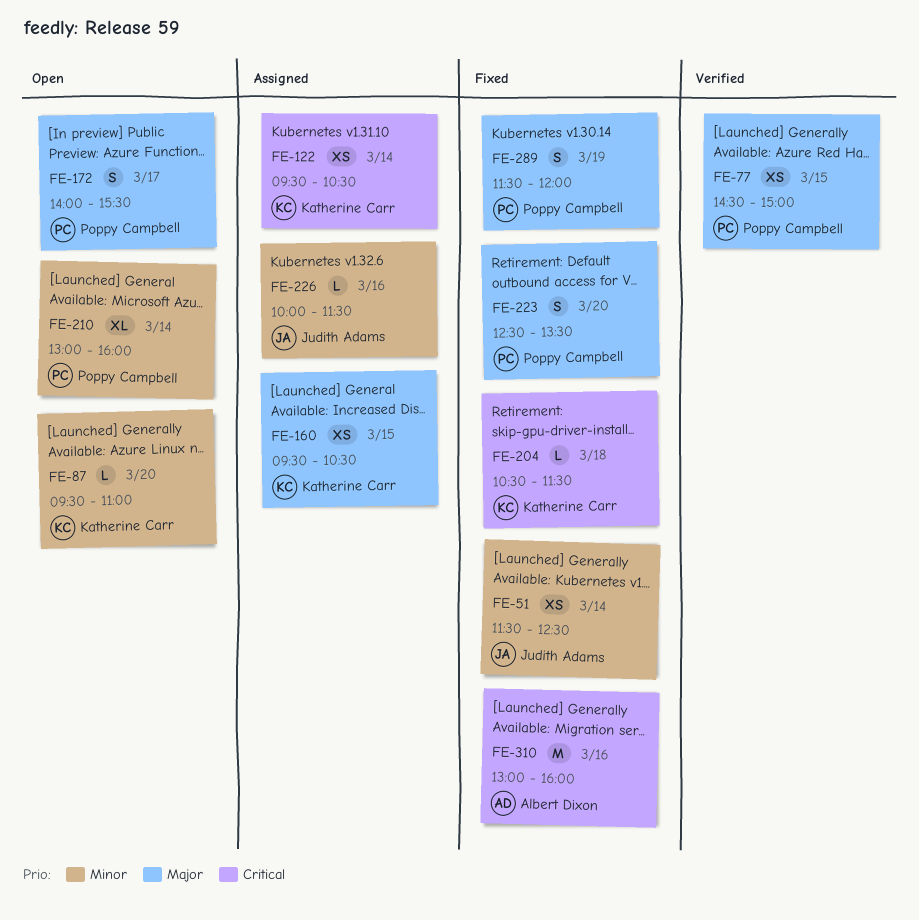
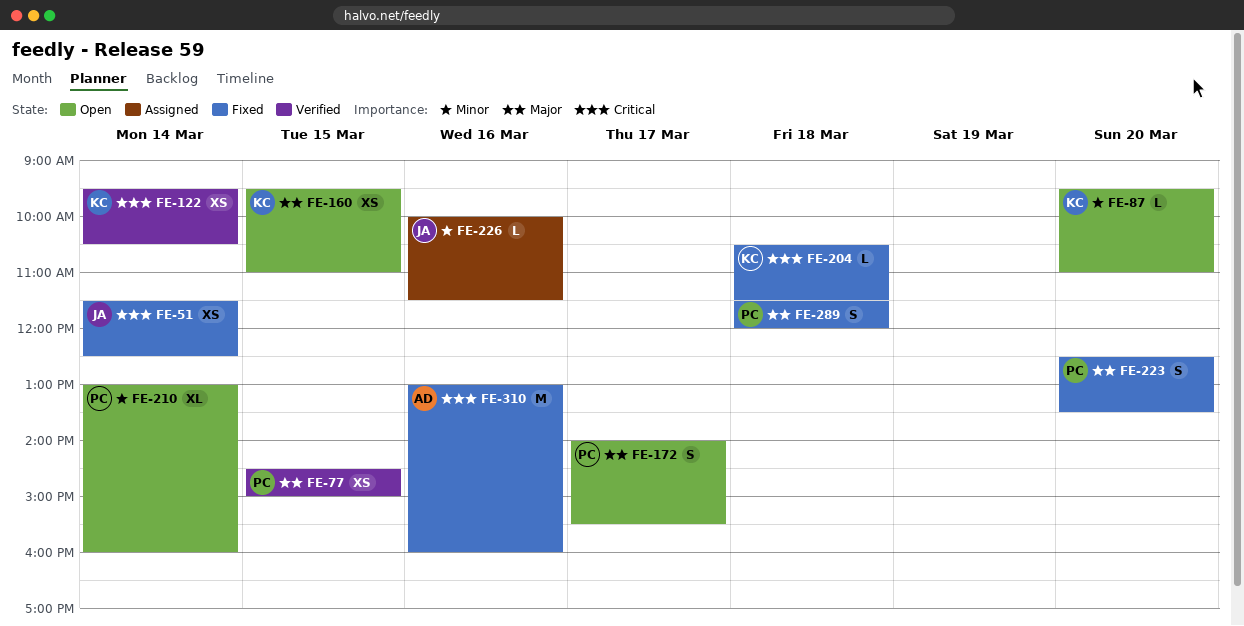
FE-51, priority: Minor -> Critical
FE-122, status: Assigned -> Verified
FE-160, status: Assigned -> Open
FE-160, ends: 10:30 -> 11:00
FE-289, day: Mar 19 -> Mar 18

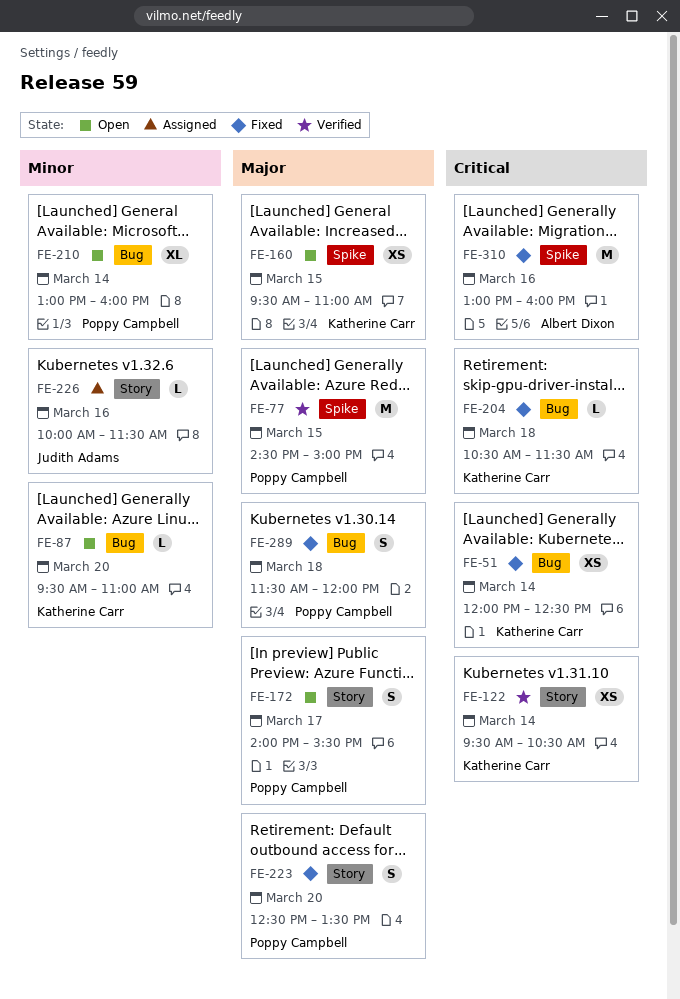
FE-51, owner: Judith Adams -> Katherine Carr
FE-51, begins: 11:30 -> 12:00
FE-77, estimate: XS -> M

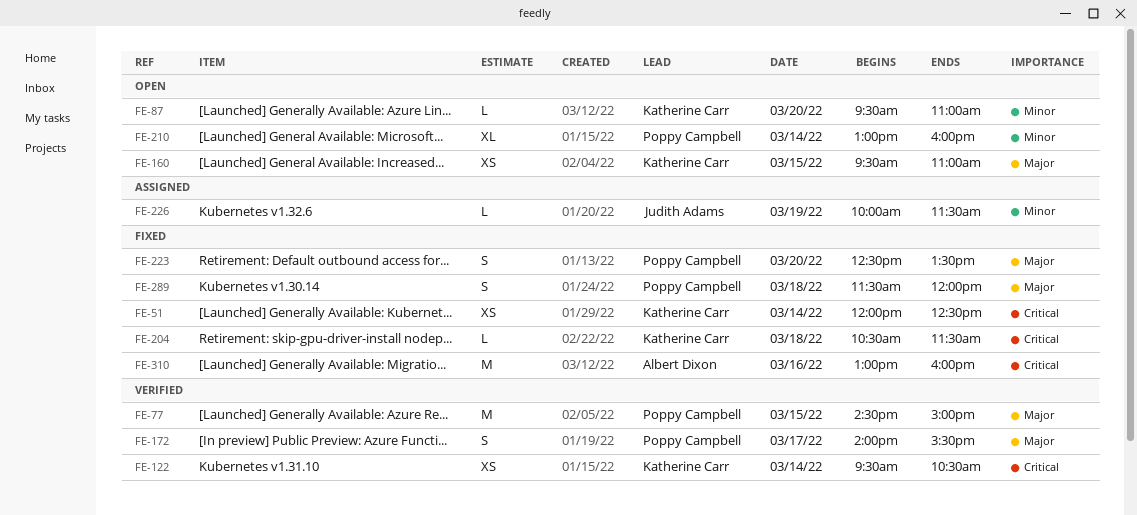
FE-172, status: Open -> Verified
FE-226, day: Mar 16 -> Mar 19

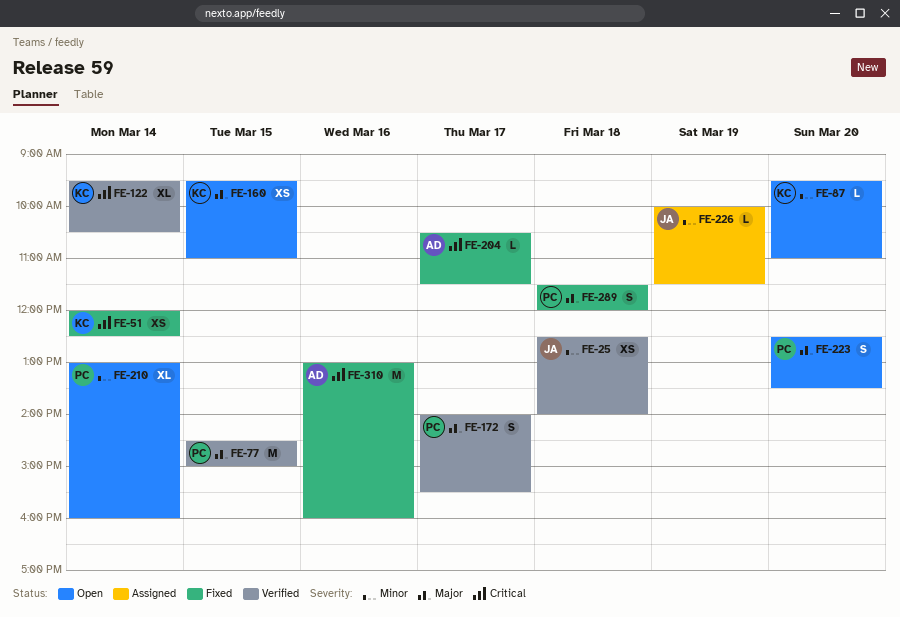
FE-25: none -> present
FE-122, estimate: XS -> XL
FE-204, owner: Katherine Carr -> Albert Dixon
FE-204, day: Mar 18 -> Mar 17
FE-223, status: Fixed -> Open

